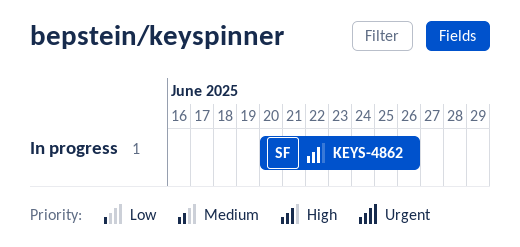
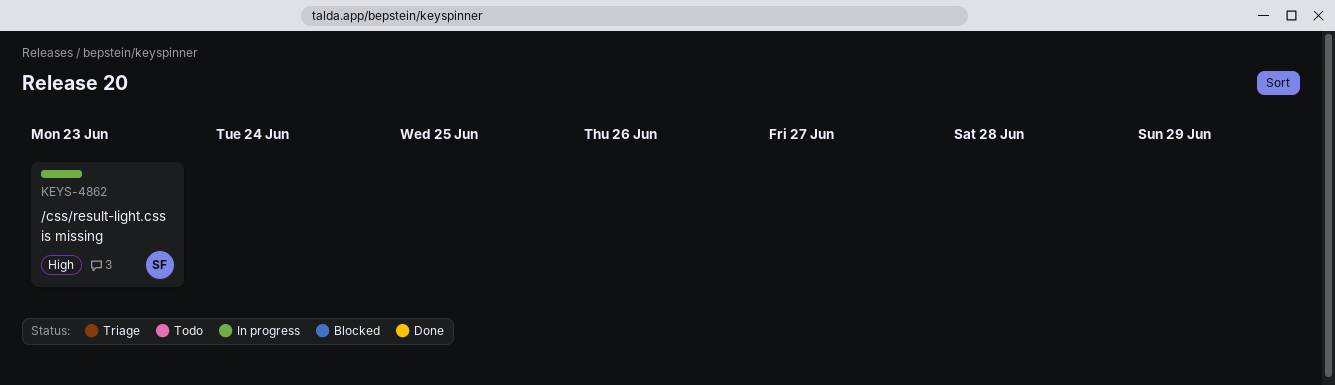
KEYS-4862, due: Jun 26 -> Jun 23

